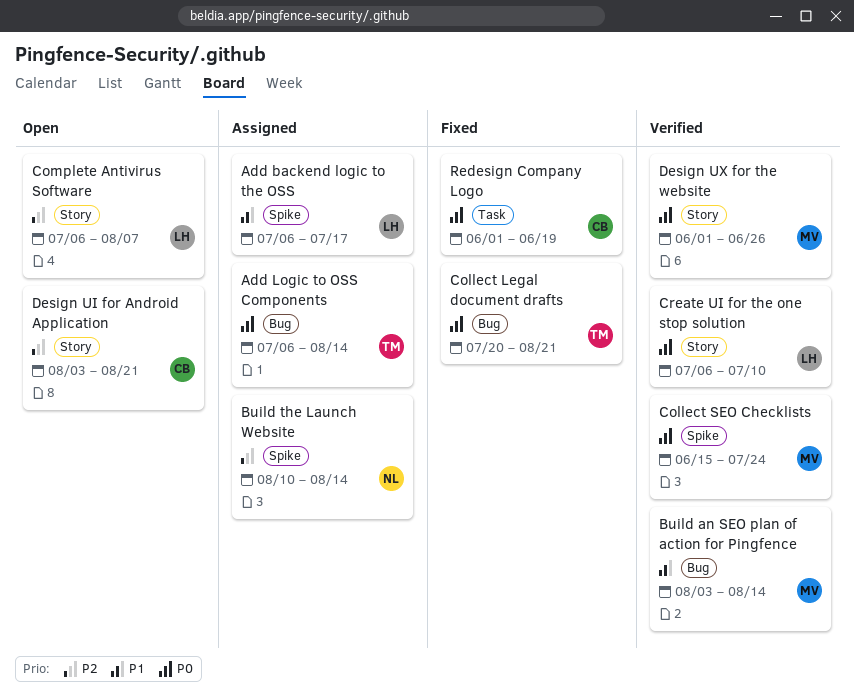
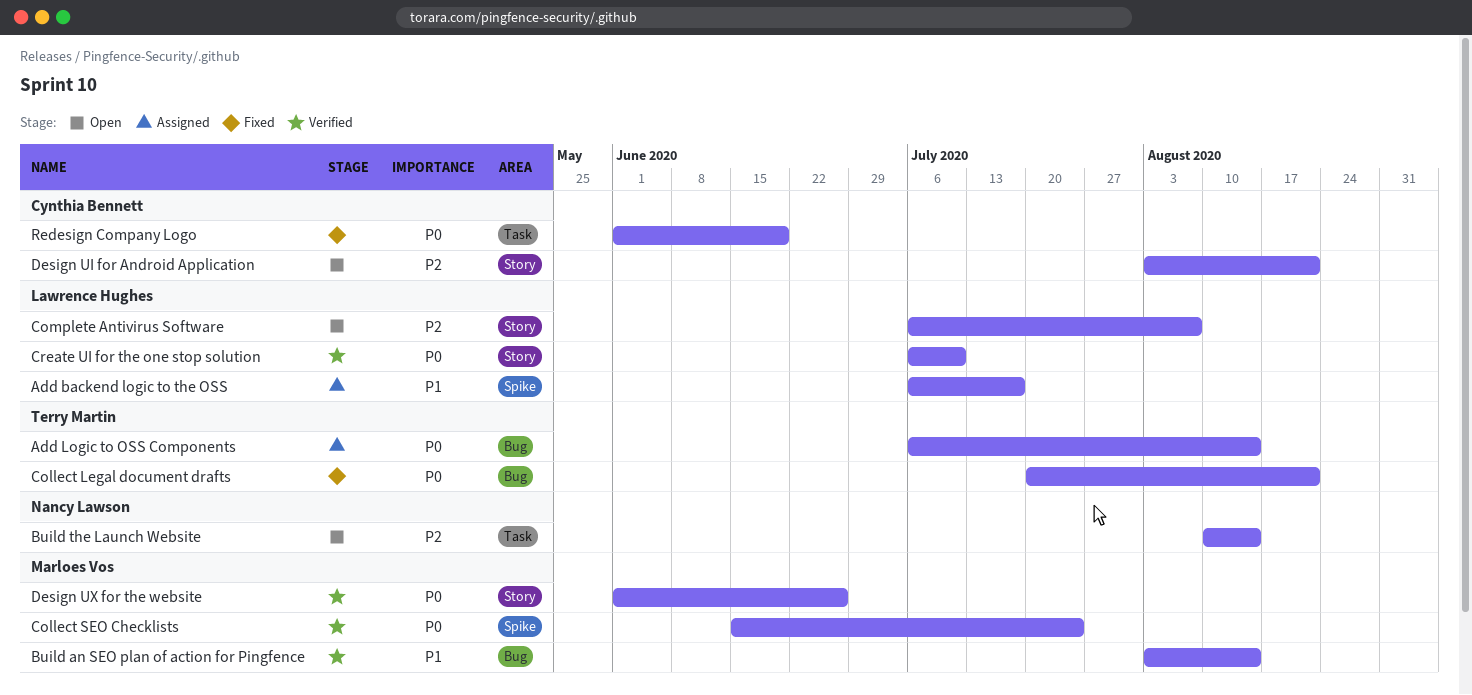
Build the Launch Website, status: Assigned -> Open
Build the Launch Website, label: Spike -> Task

